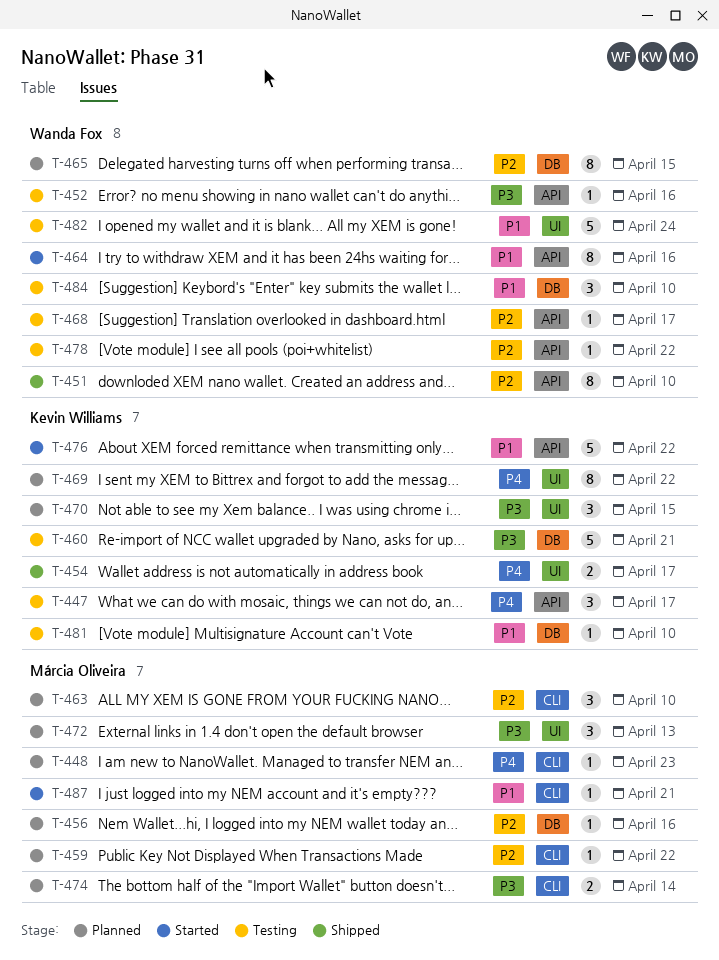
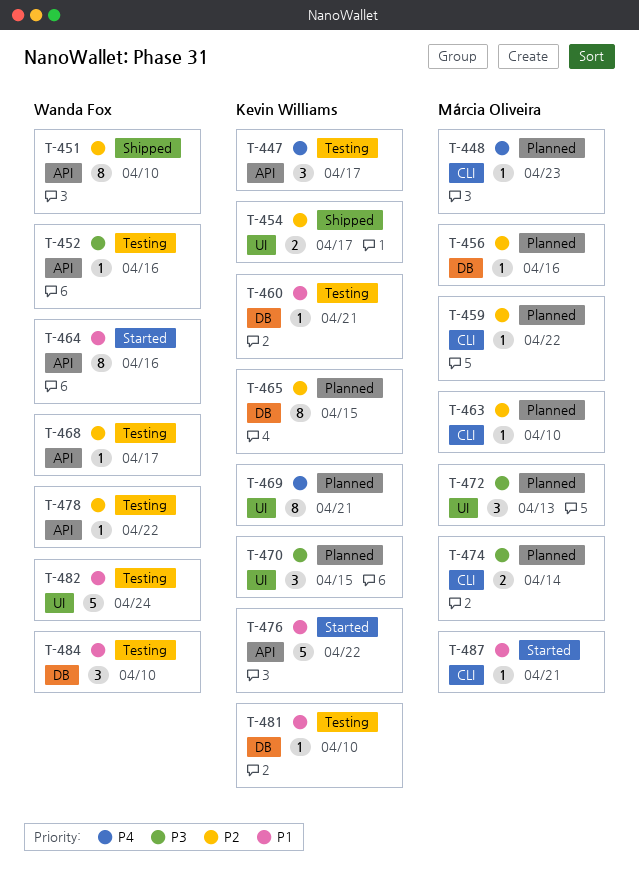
T-454, priority: P4 -> P2
T-460, priority: P3 -> P1
T-460, estimate: 5 -> 1
T-463, estimate: 3 -> 1
T-465, owner: Wanda Fox -> Kevin Williams
T-469, due: Apr 22 -> Apr 21

